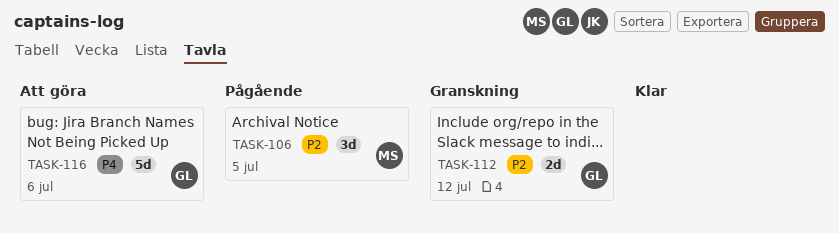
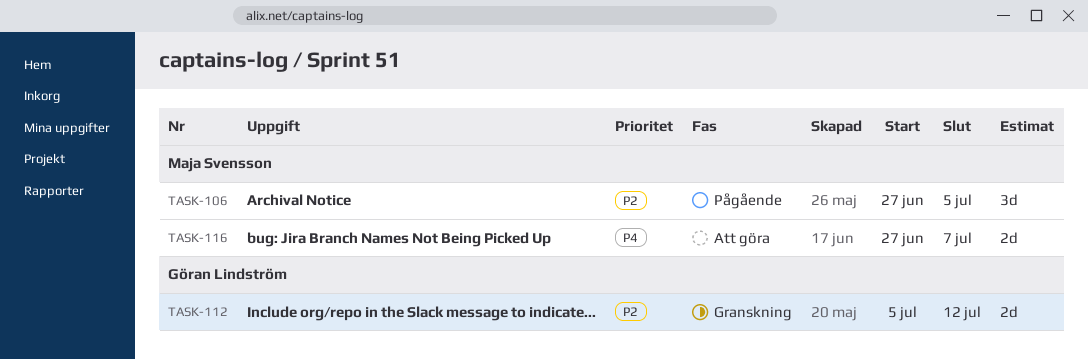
TASK-116, owner: Göran Lindström -> Maja Svensson
TASK-116, estimate: 5d -> 2d
TASK-116, due: Jul 6 -> Jul 7

